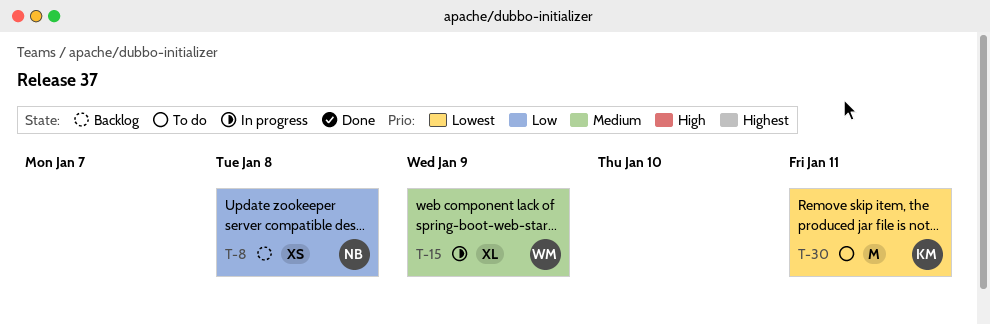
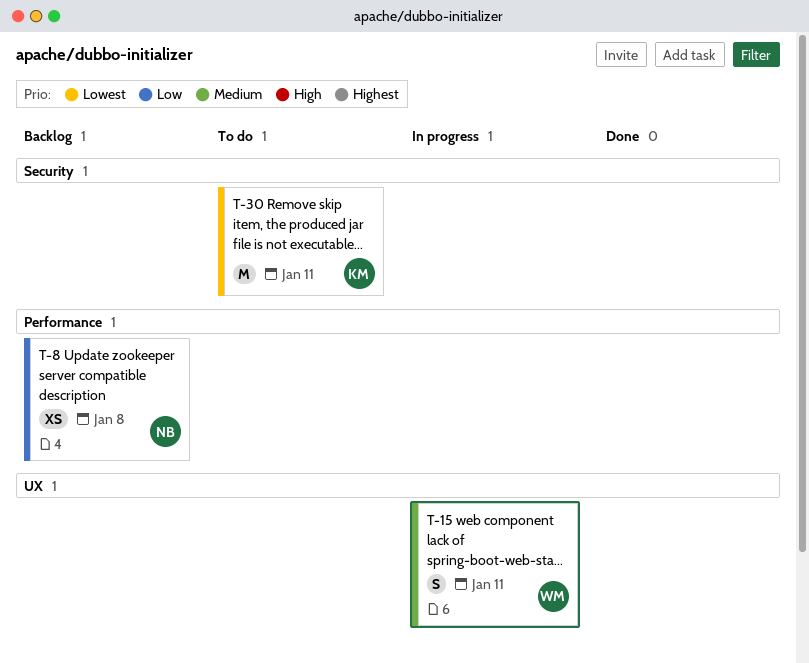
T-15, estimate: XL -> S
T-15, due: Jan 9 -> Jan 11

